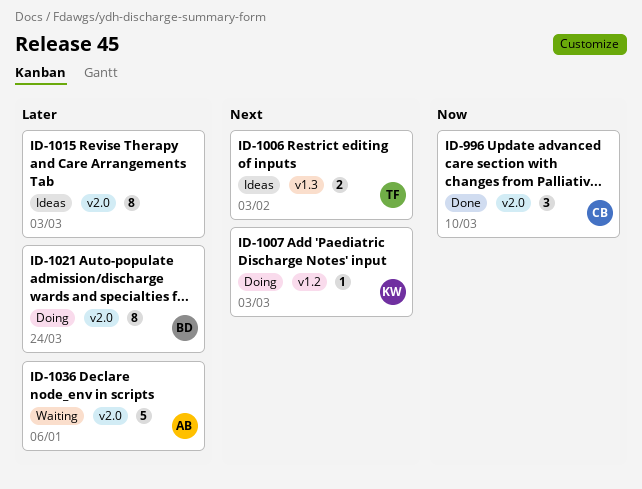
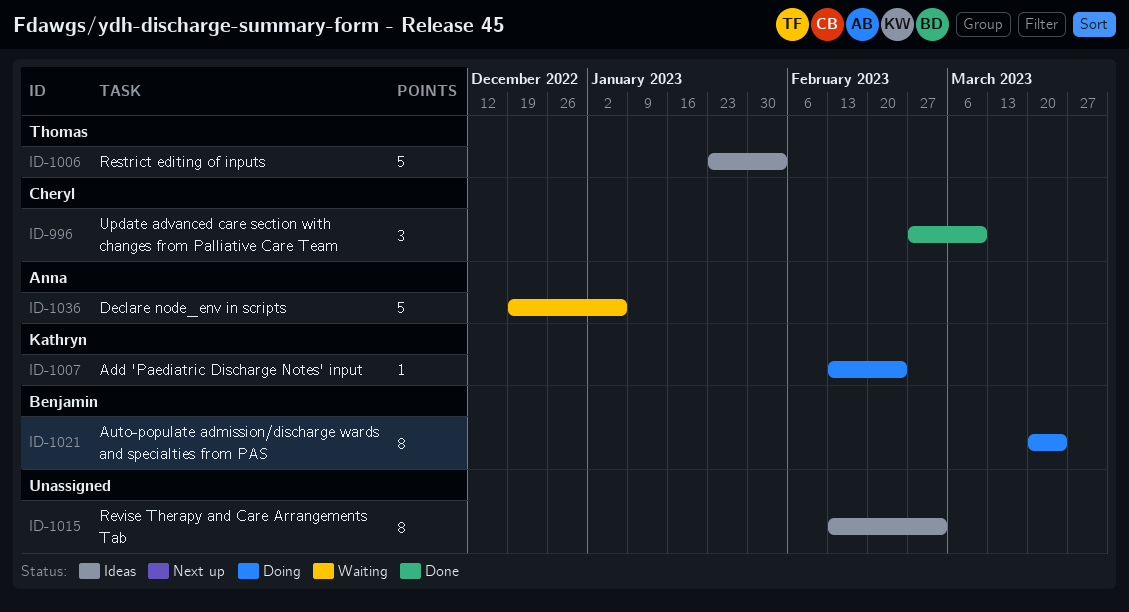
ID-1006, estimate: 2 -> 5
ID-1007, due: Mar 3 -> Feb 24

